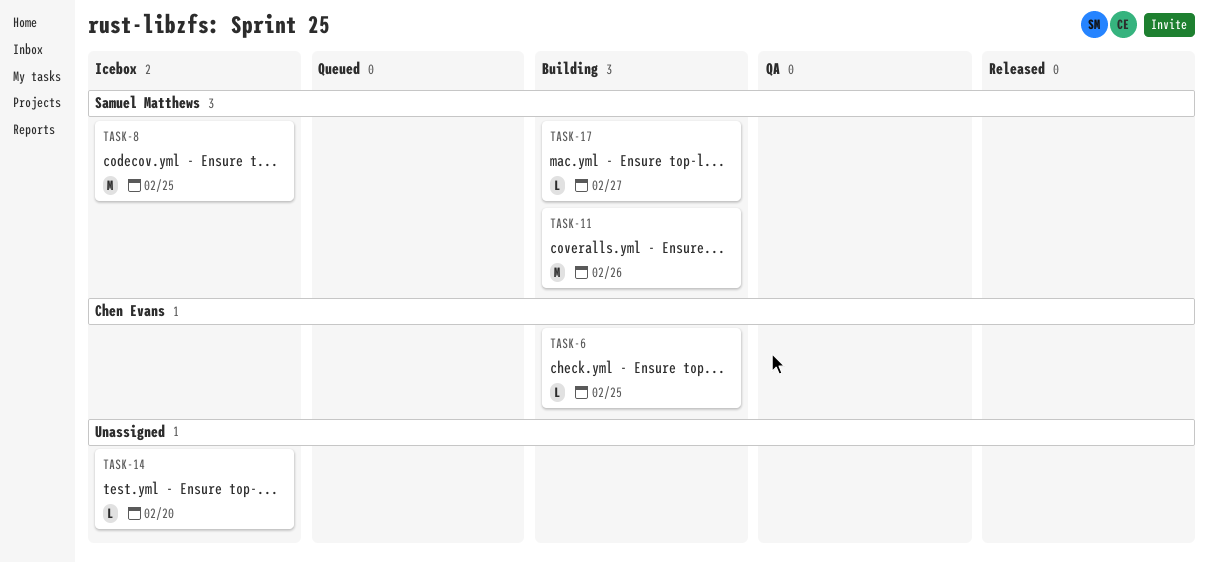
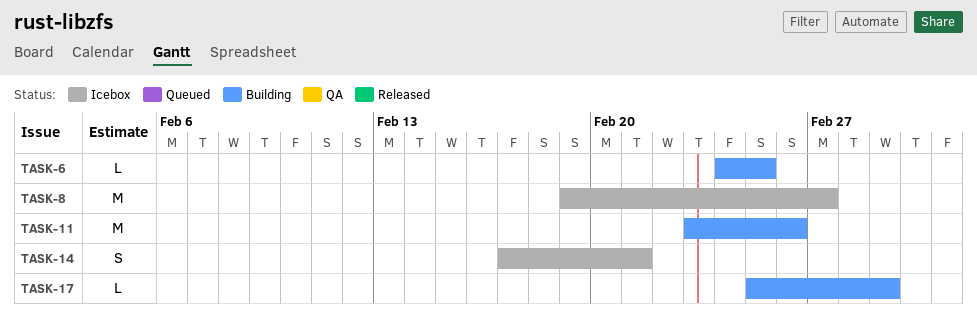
TASK-8, due: Feb 25 -> Feb 27
TASK-14, estimate: L -> S
TASK-14, due: Feb 20 -> Feb 21
TASK-17, due: Feb 27 -> Mar 1

